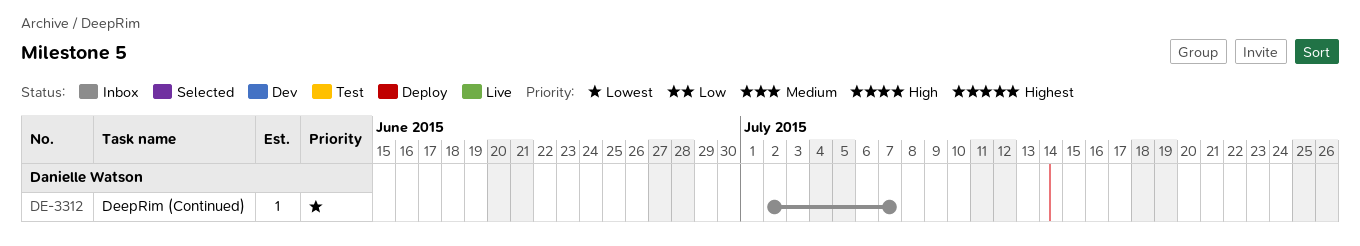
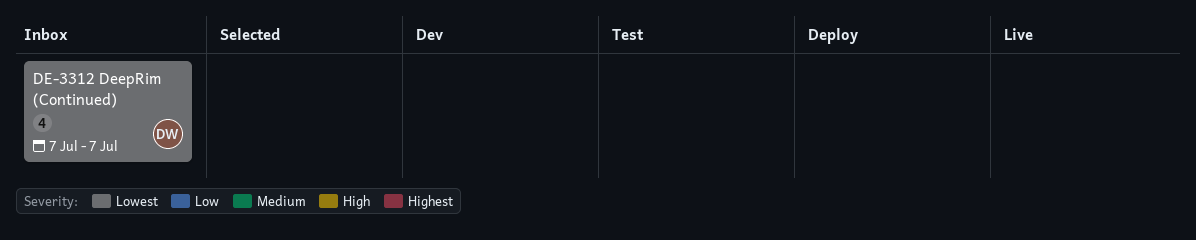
DE-3312, estimate: 1 -> 4
DE-3312, start: Jul 2 -> Jul 7

